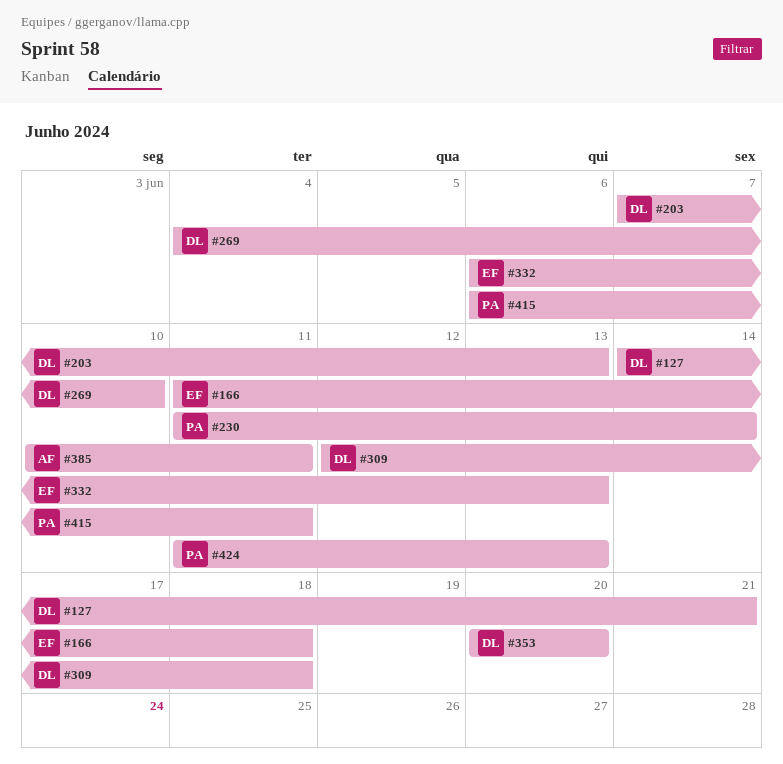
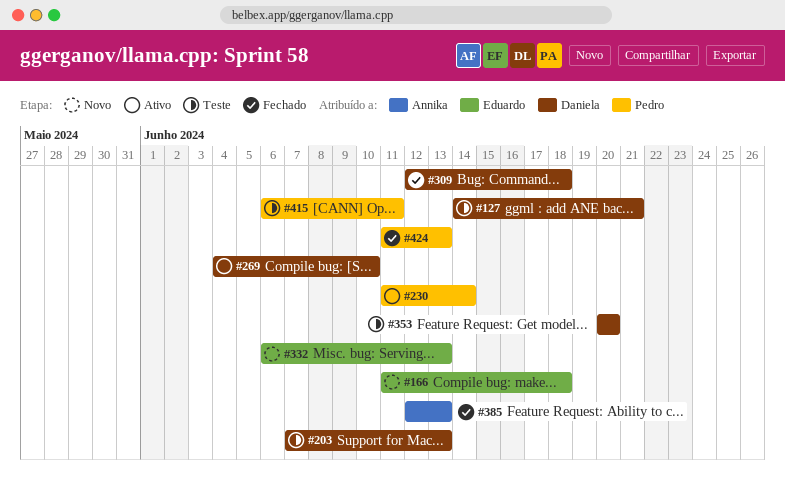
#385, start: Jun 10 -> Jun 12
#385, due: Jun 11 -> Jun 13

